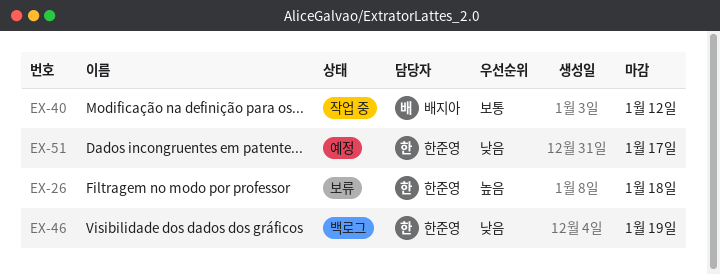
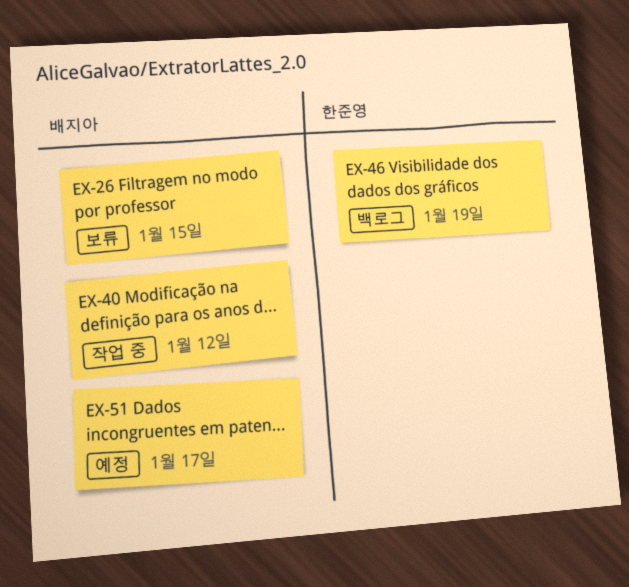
EX-26, owner: 한준영 -> 배지아
EX-26, due: Jan 18 -> Jan 15
EX-51, owner: 한준영 -> 배지아

